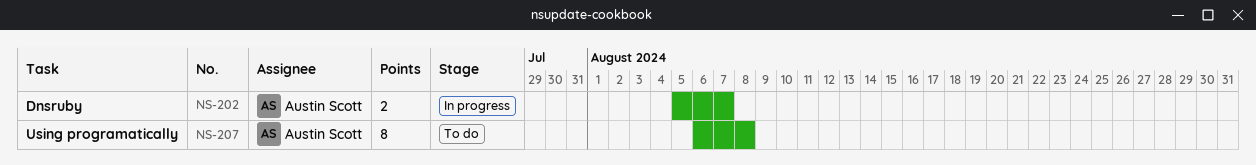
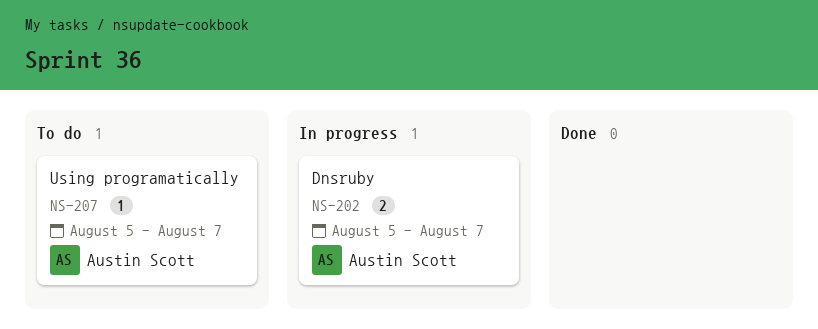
NS-207, estimate: 8 -> 1
NS-207, start: Aug 6 -> Aug 5
NS-207, due: Aug 8 -> Aug 7

